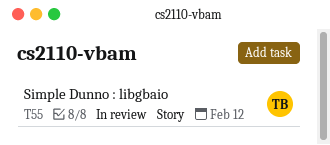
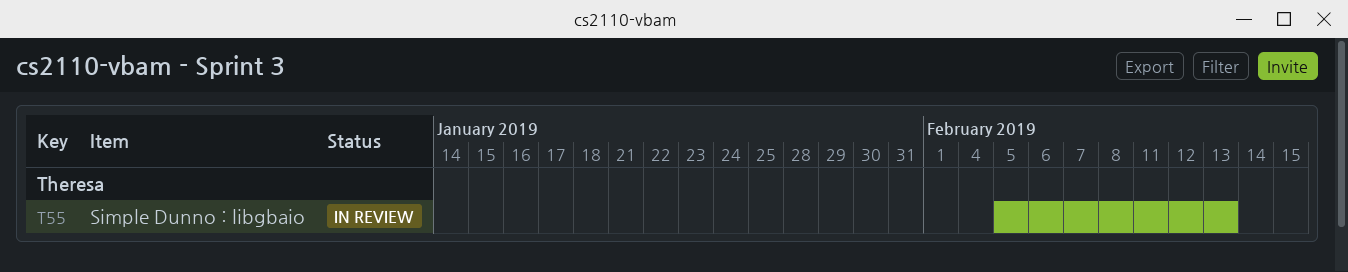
T55, due: Feb 12 -> Feb 13

